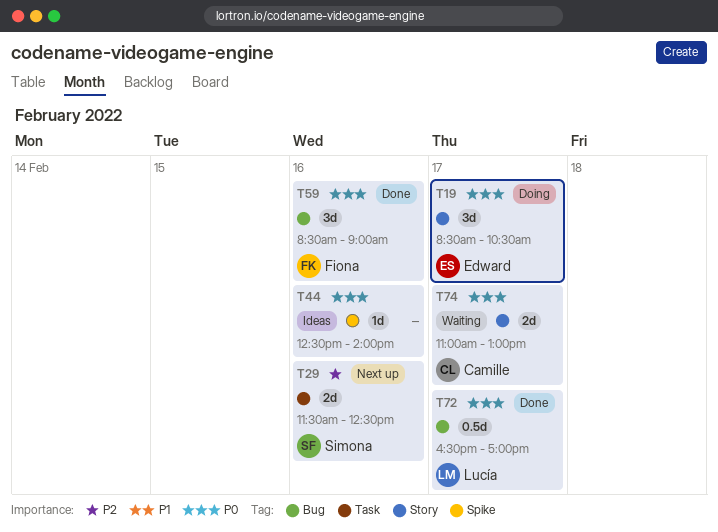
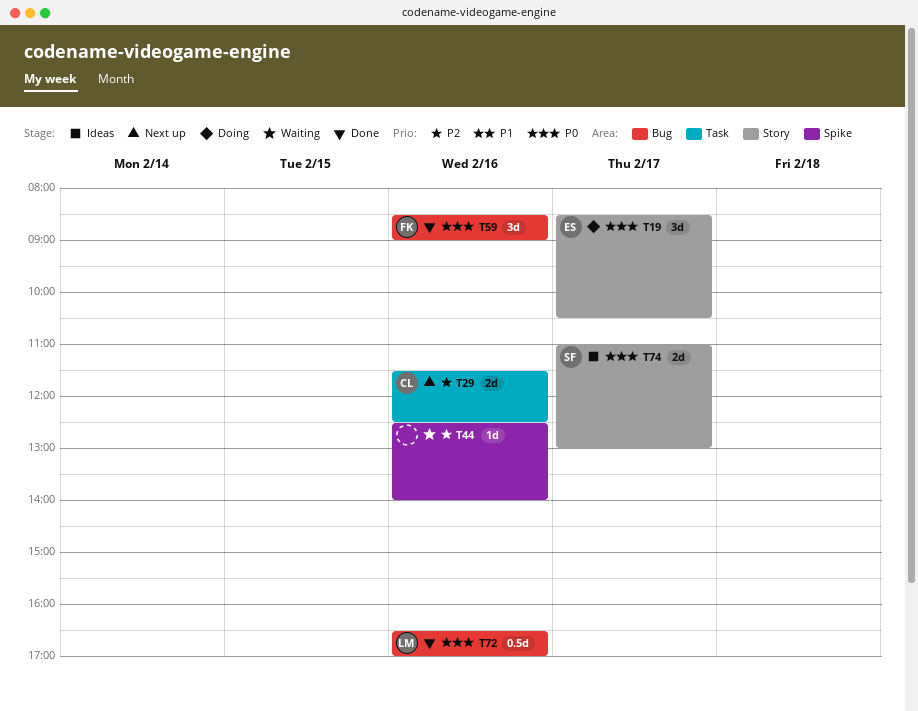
T29, owner: Simona -> Camille
T44, status: Ideas -> Waiting
T44, priority: P0 -> P2
T72, day: Feb 17 -> Feb 16
T74, status: Waiting -> Ideas
T74, owner: Camille -> Simona

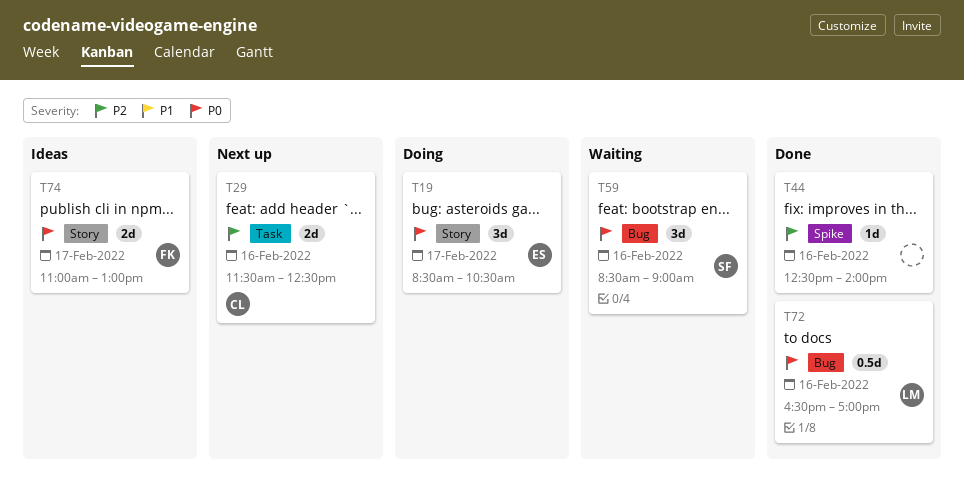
T44, status: Waiting -> Done
T59, status: Done -> Waiting
T59, owner: FK -> SF
T74, owner: SF -> FK

